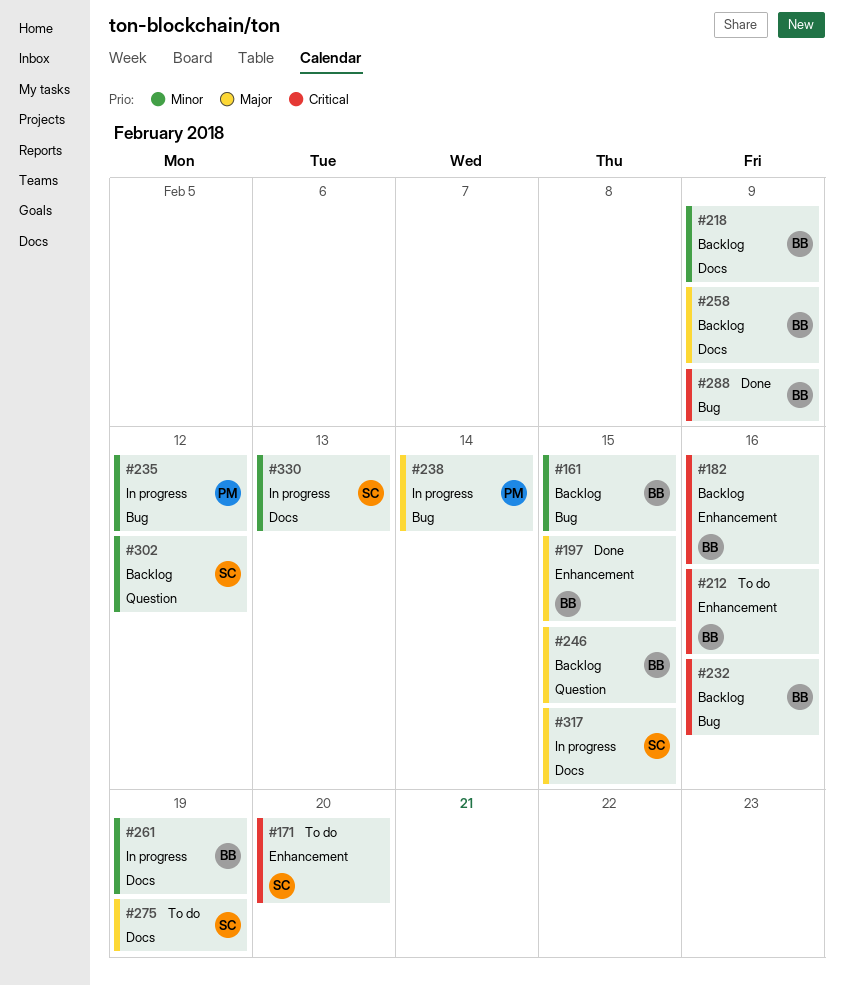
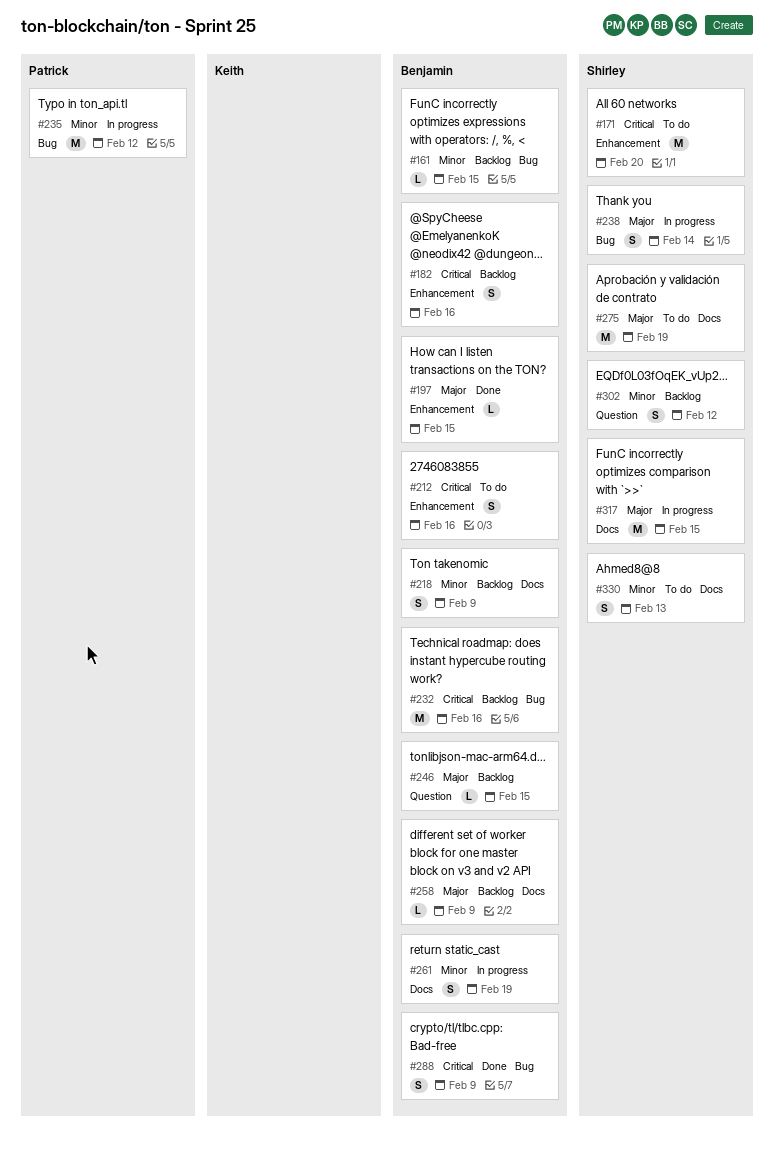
#238, owner: Patrick -> Shirley
#330, status: In progress -> To do

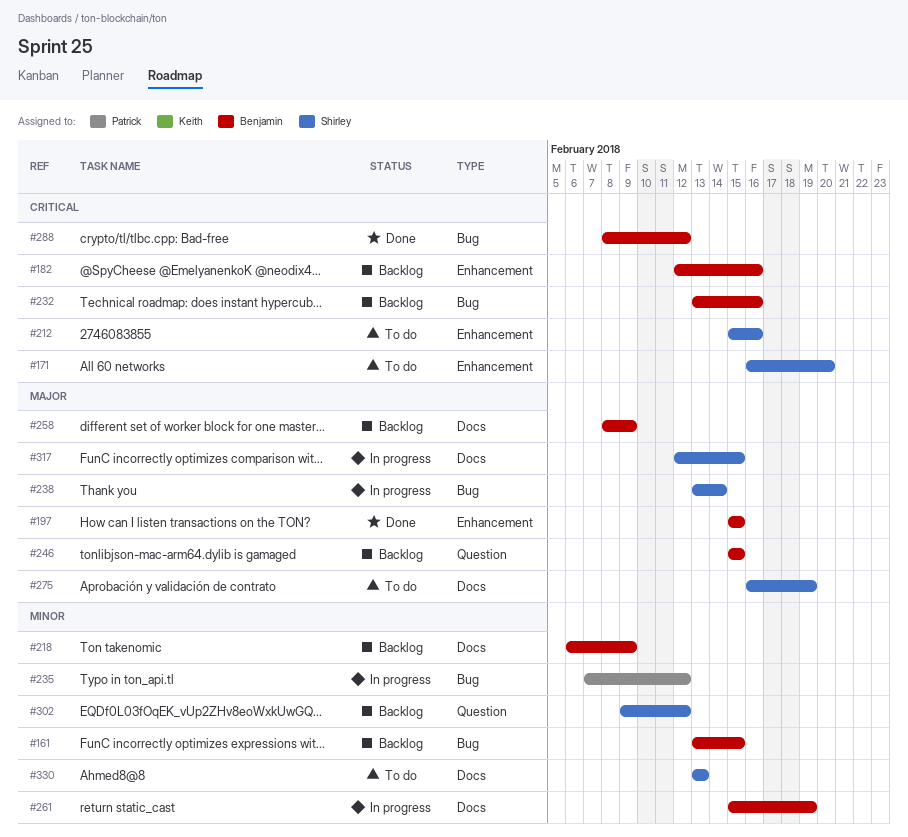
#212, owner: Benjamin -> Shirley
#288, due: Feb 9 -> Feb 12

